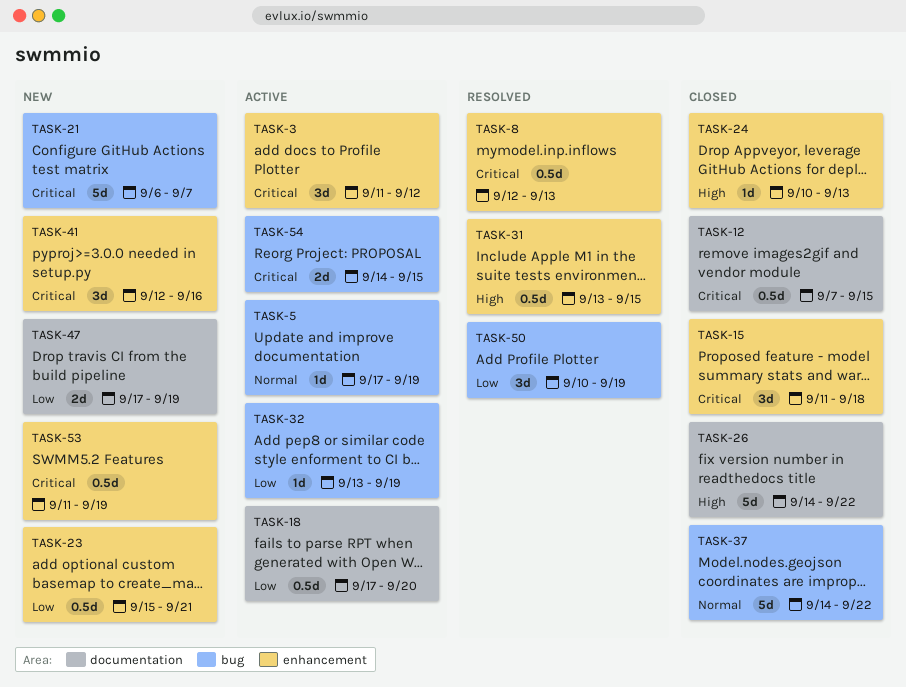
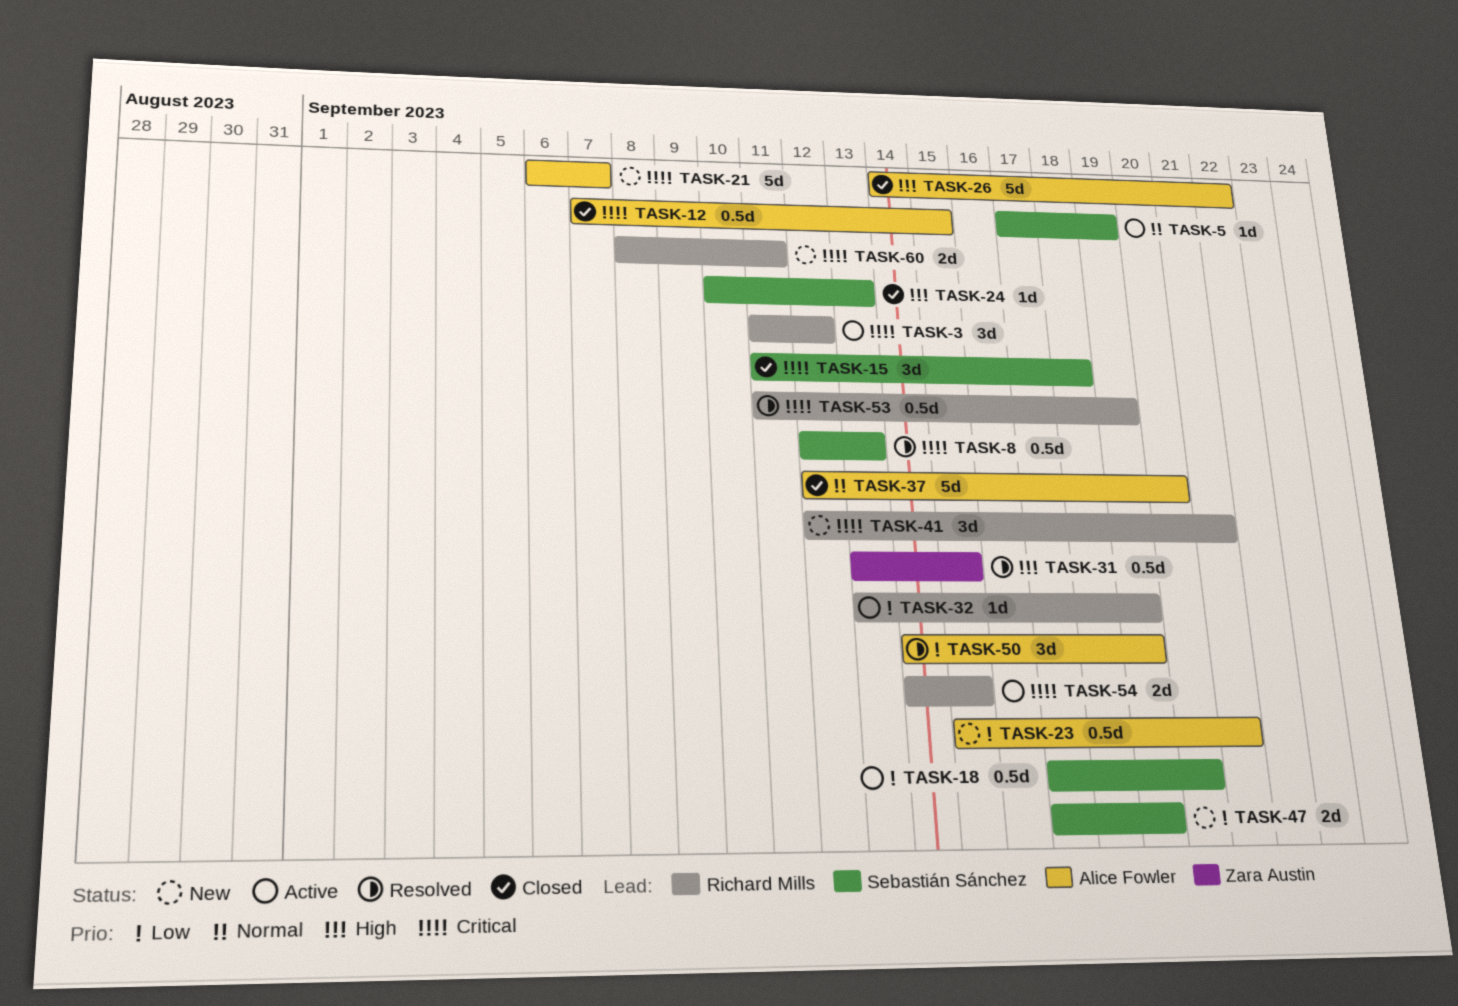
TASK-37, start: Sep 14 -> Sep 12
TASK-37, due: Sep 22 -> Sep 20
TASK-41, due: Sep 16 -> Sep 21
TASK-50, start: Sep 10 -> Sep 14
TASK-53, status: New -> Resolved
TASK-60: none -> present

